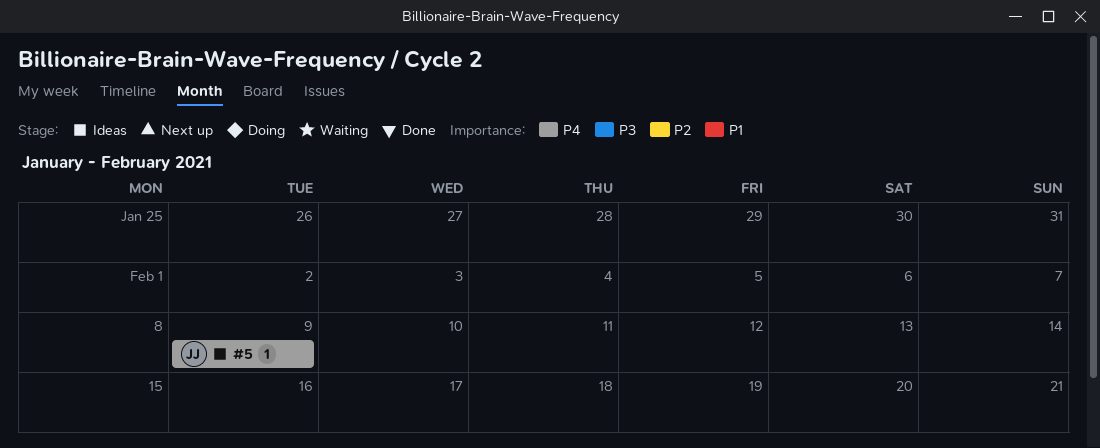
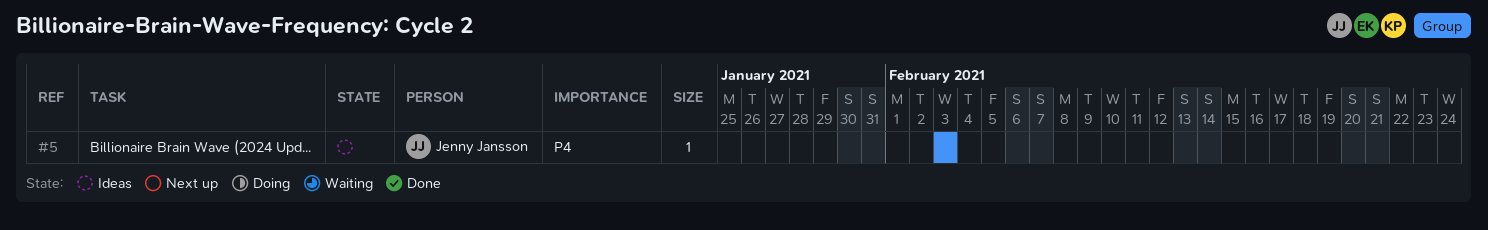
#5, start: Feb 9 -> Feb 3
#5, due: Feb 9 -> Feb 3

